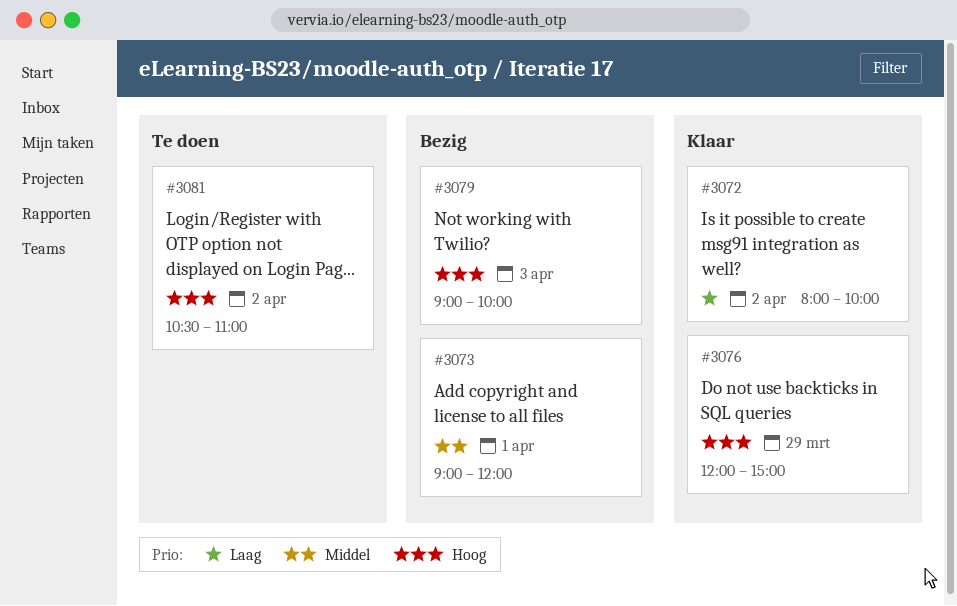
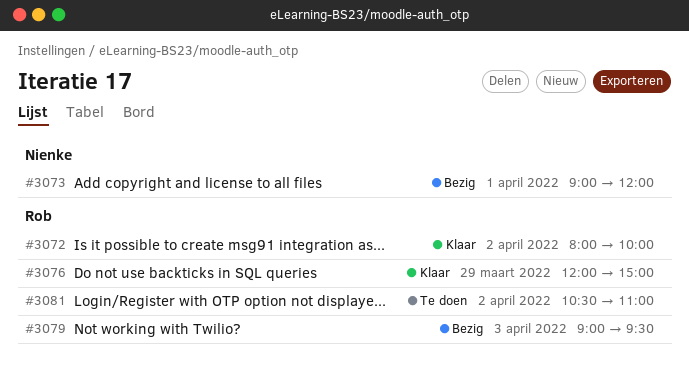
#3079, ends: 10:00 -> 09:30

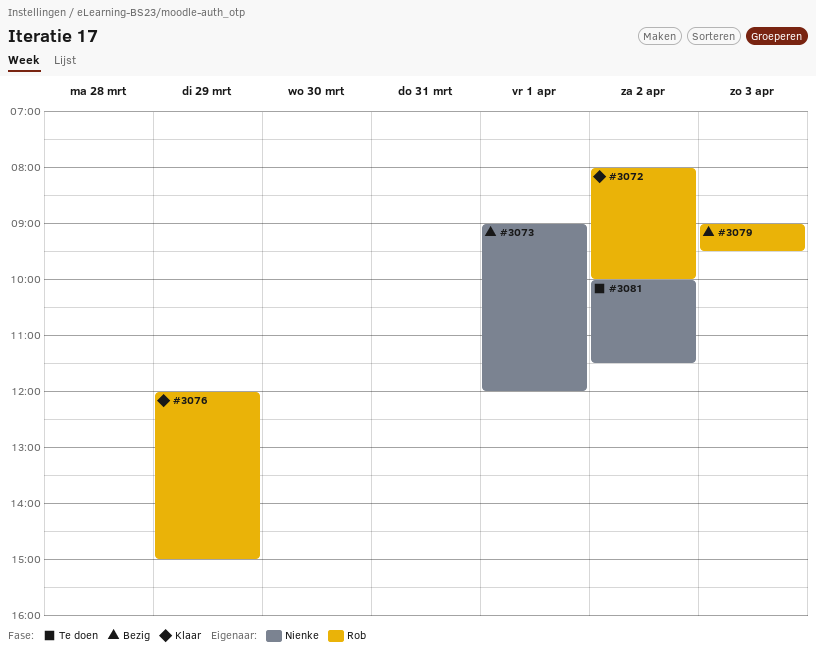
#3081, owner: Rob -> Nienke
#3081, begins: 10:30 -> 10:00
#3081, ends: 11:00 -> 11:30

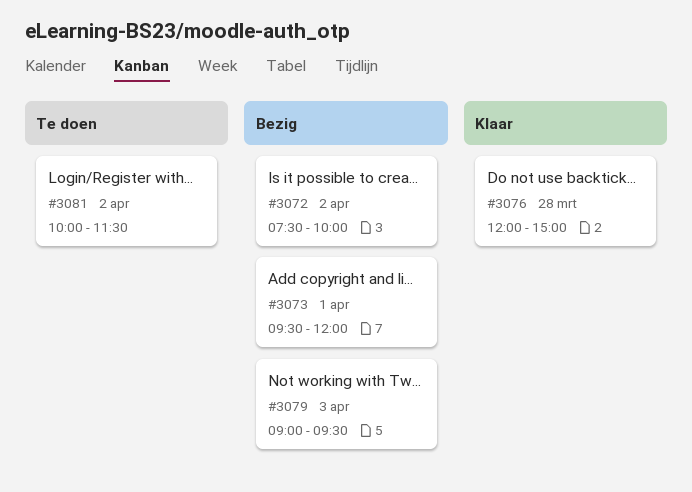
#3072, status: Klaar -> Bezig
#3072, begins: 08:00 -> 07:30
#3073, begins: 09:00 -> 09:30
#3076, day: Mar 29 -> Mar 28

